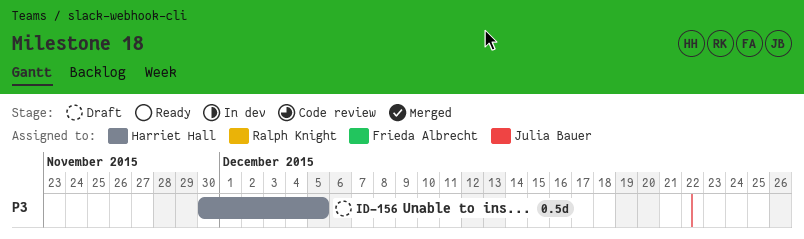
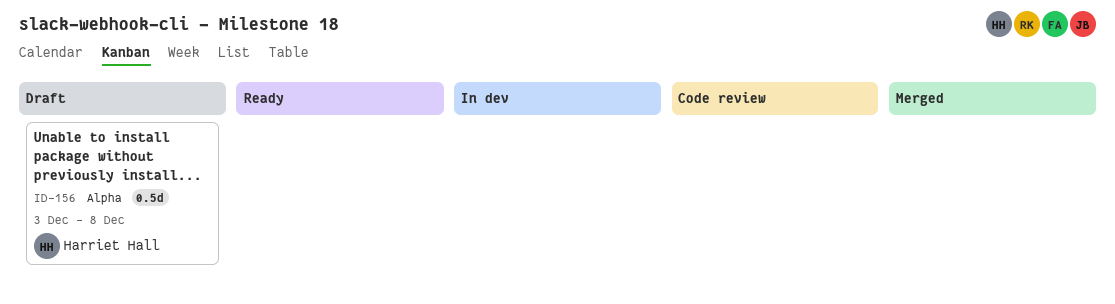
ID-156, start: Nov 30 -> Dec 3
ID-156, due: Dec 5 -> Dec 8

